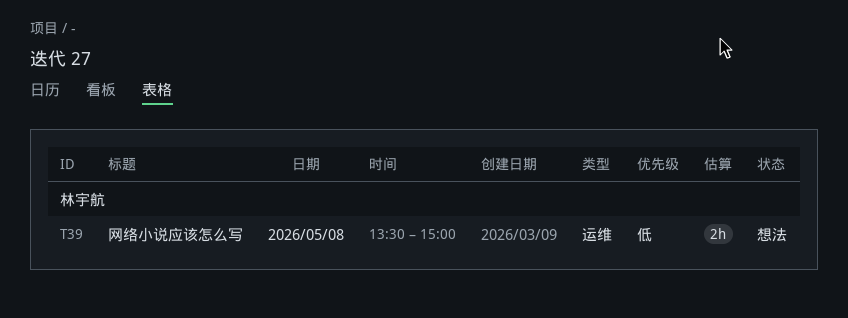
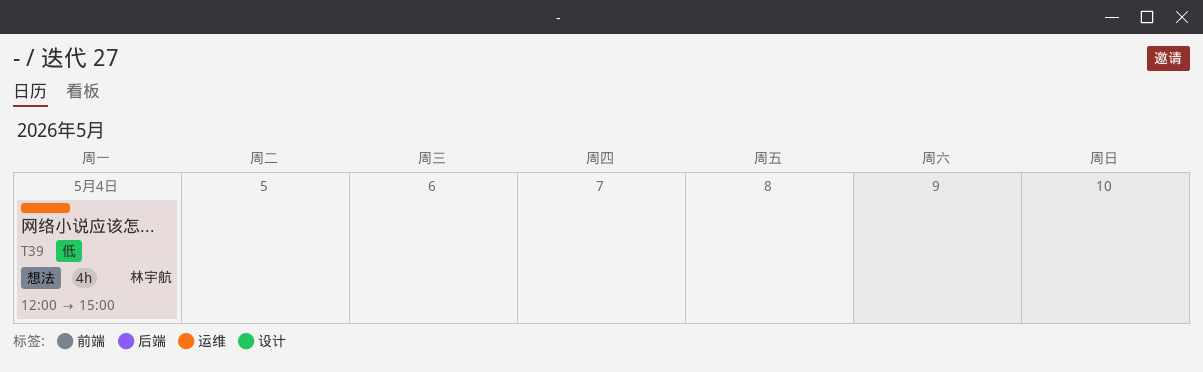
T39, estimate: 2h -> 4h
T39, day: May 8 -> May 4
T39, begins: 13:30 -> 12:00

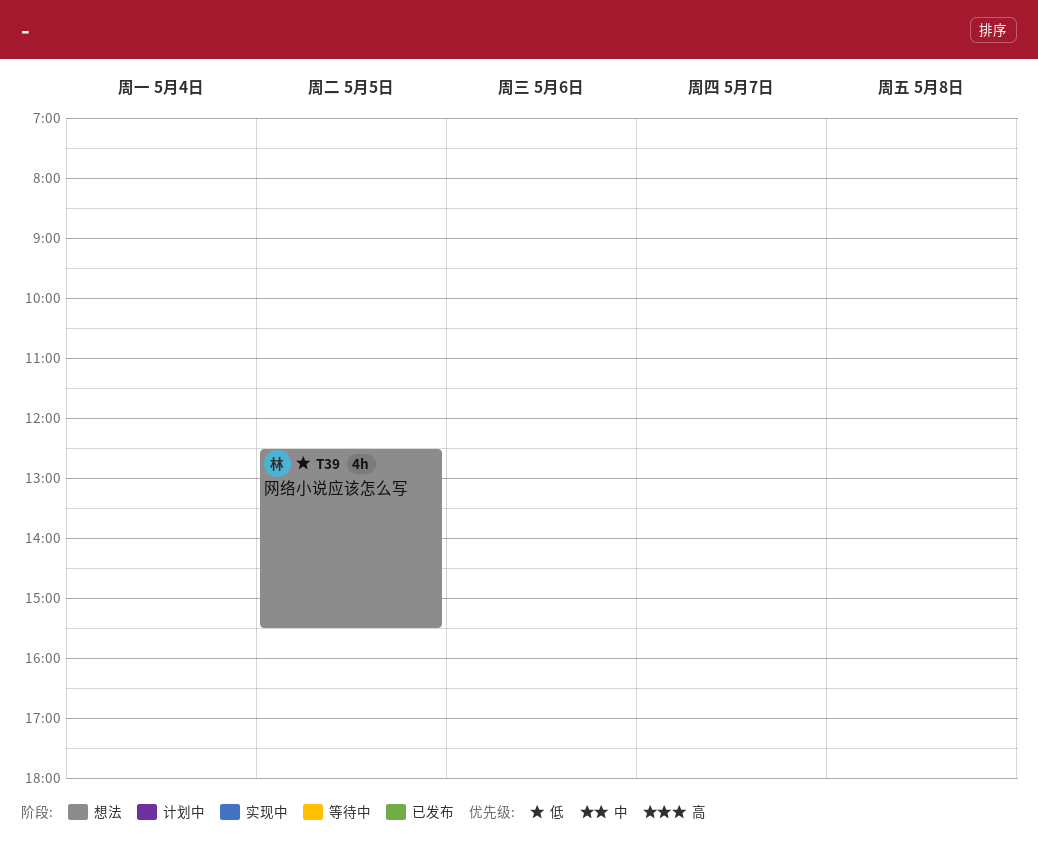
T39, day: May 4 -> May 5
T39, begins: 12:00 -> 12:30
T39, ends: 15:00 -> 15:30

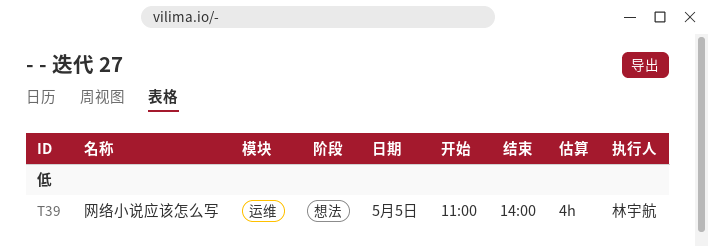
T39, begins: 12:30 -> 11:00
T39, ends: 15:30 -> 14:00

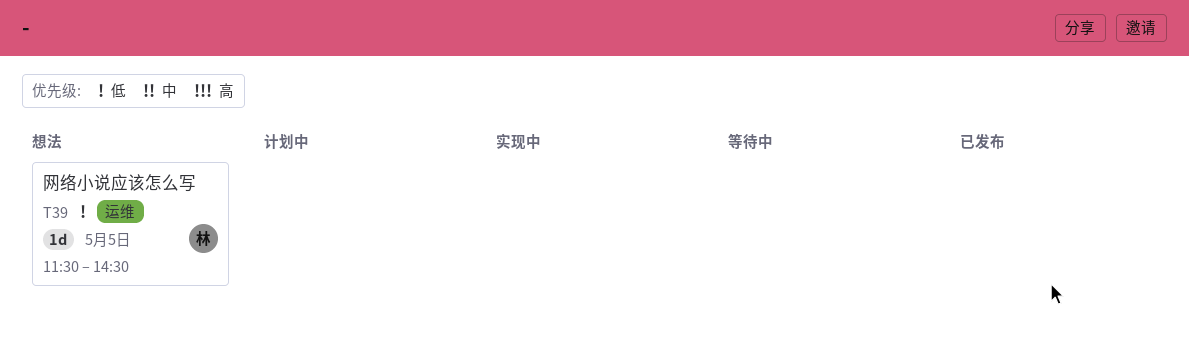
T39, estimate: 4h -> 1d
T39, begins: 11:00 -> 11:30
T39, ends: 14:00 -> 14:30

